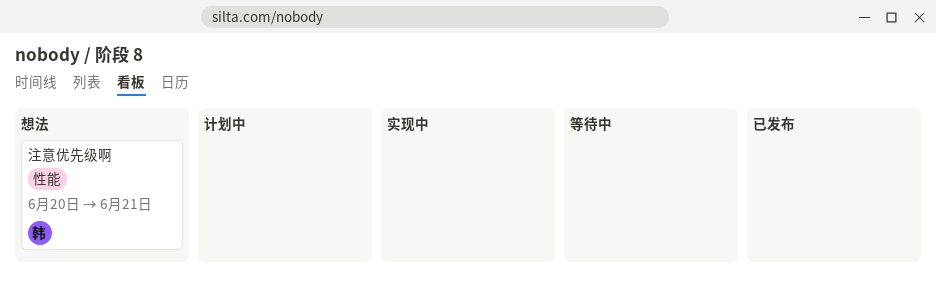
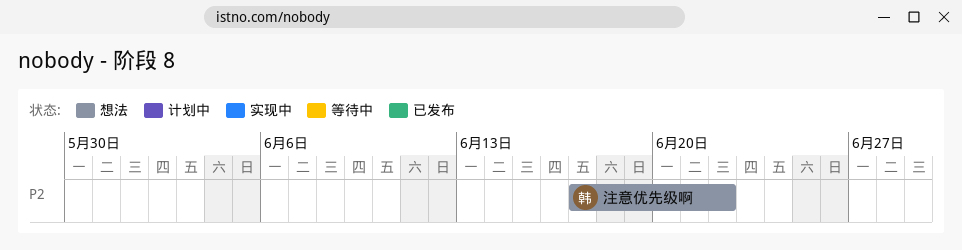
注意优先级啊, start: Jun 20 -> Jun 17
注意优先级啊, due: Jun 21 -> Jun 22

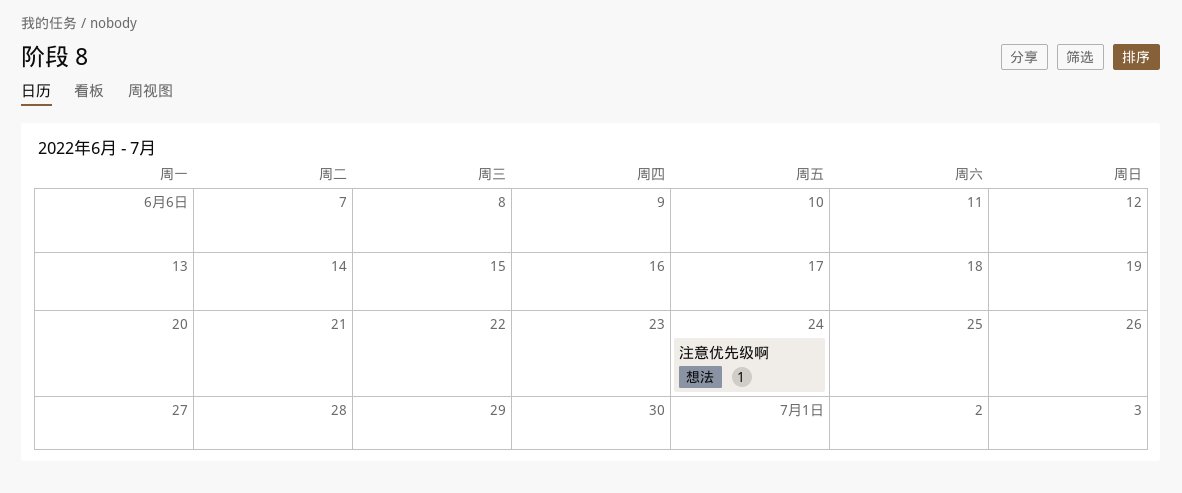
注意优先级啊, due: Jun 22 -> Jun 24

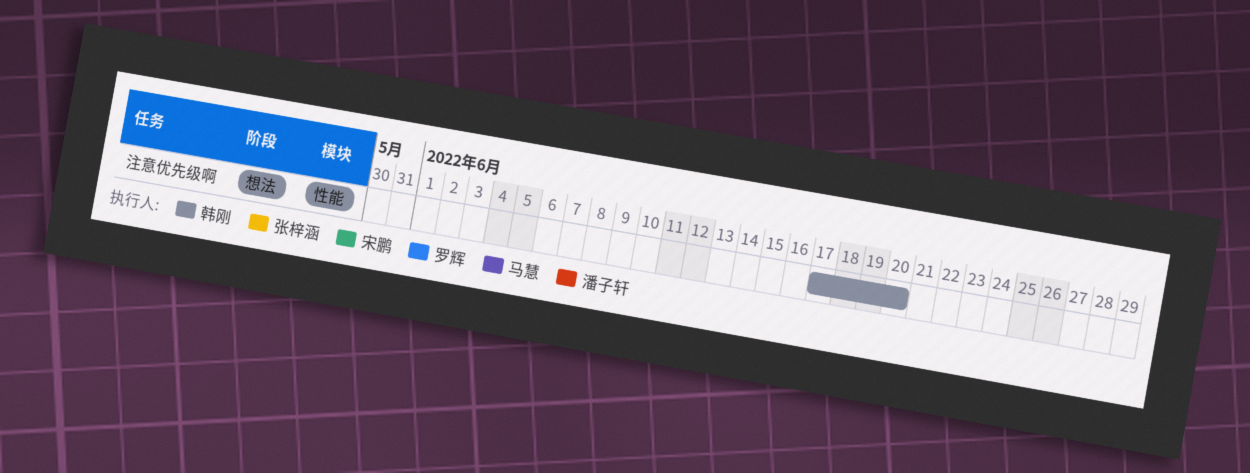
注意优先级啊, due: Jun 24 -> Jun 20

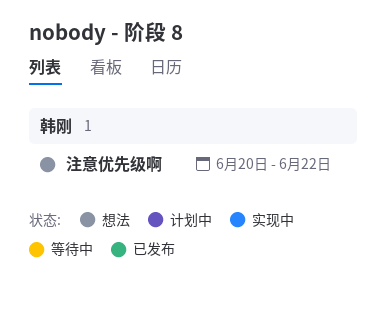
注意优先级啊, start: Jun 17 -> Jun 20
注意优先级啊, due: Jun 20 -> Jun 22

